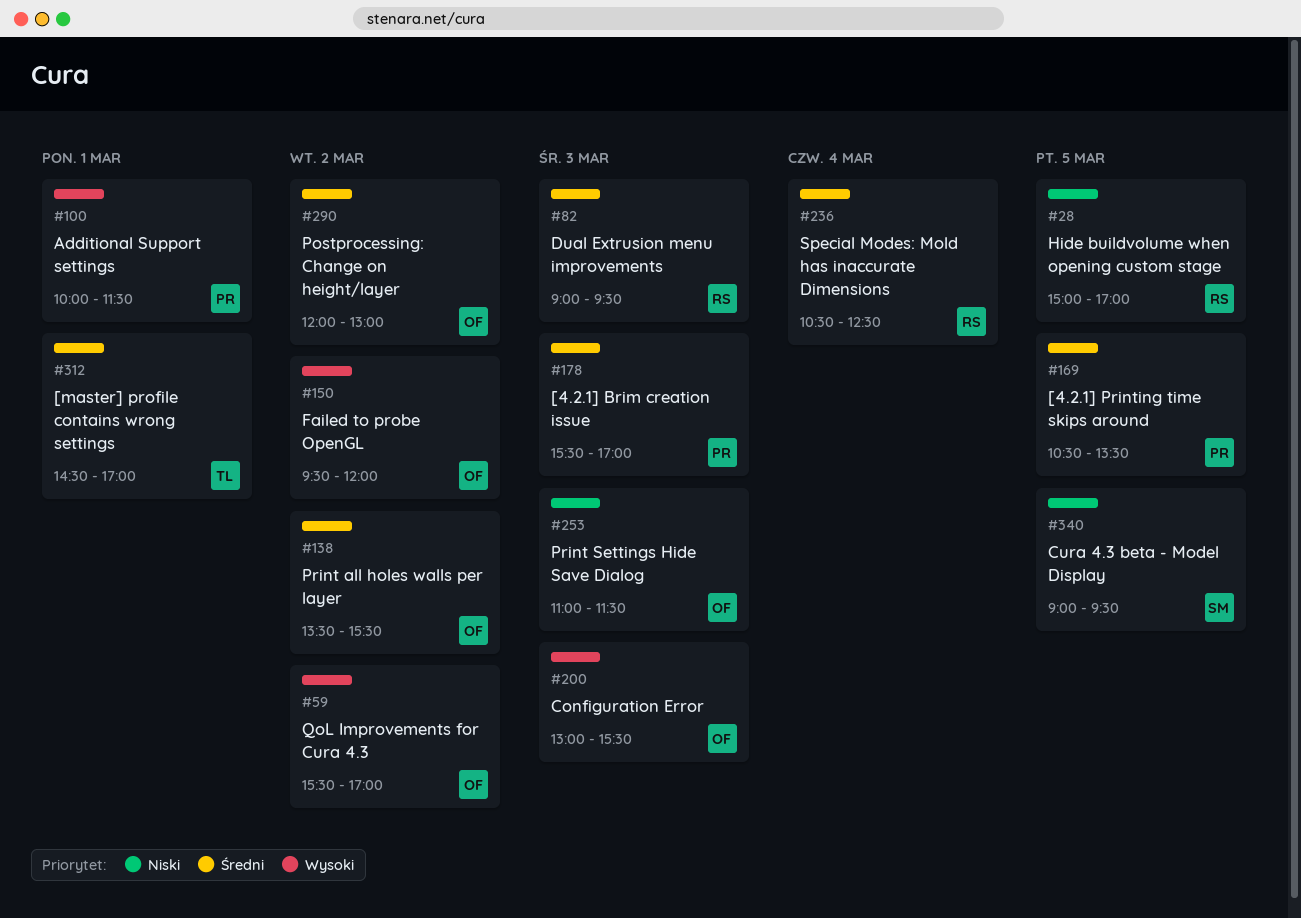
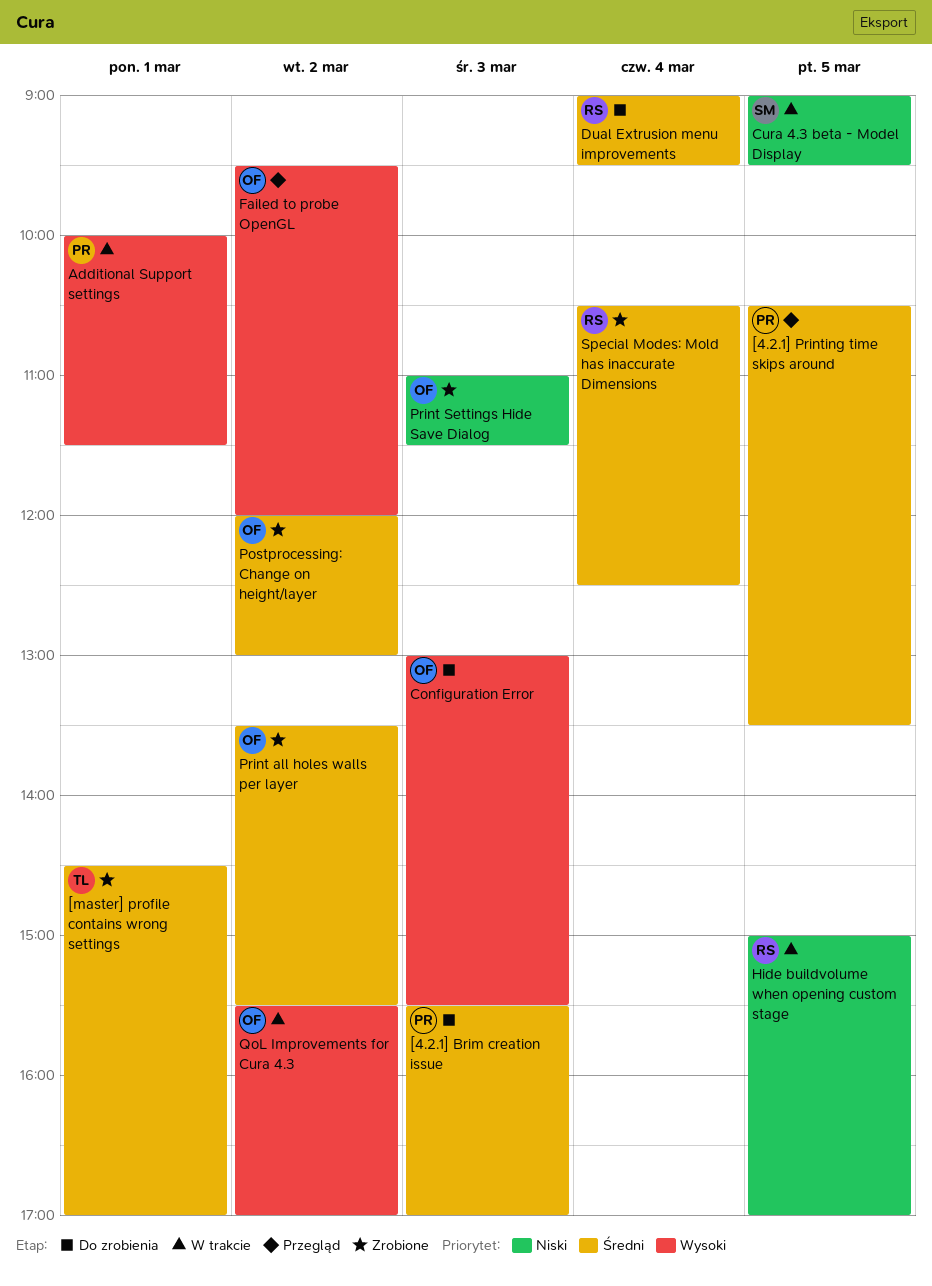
Dual Extrusion menu improvements, day: Mar 3 -> Mar 4

